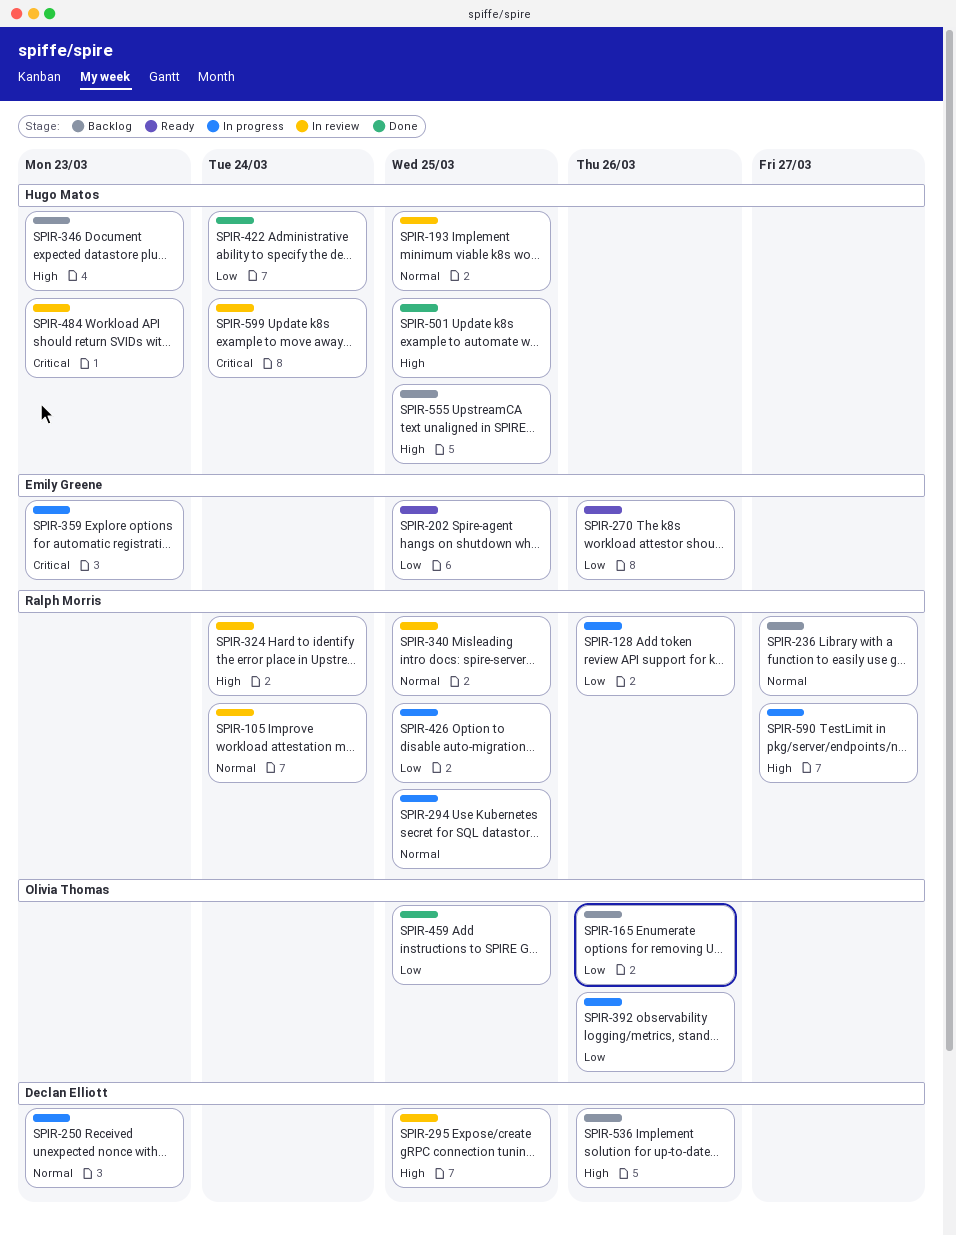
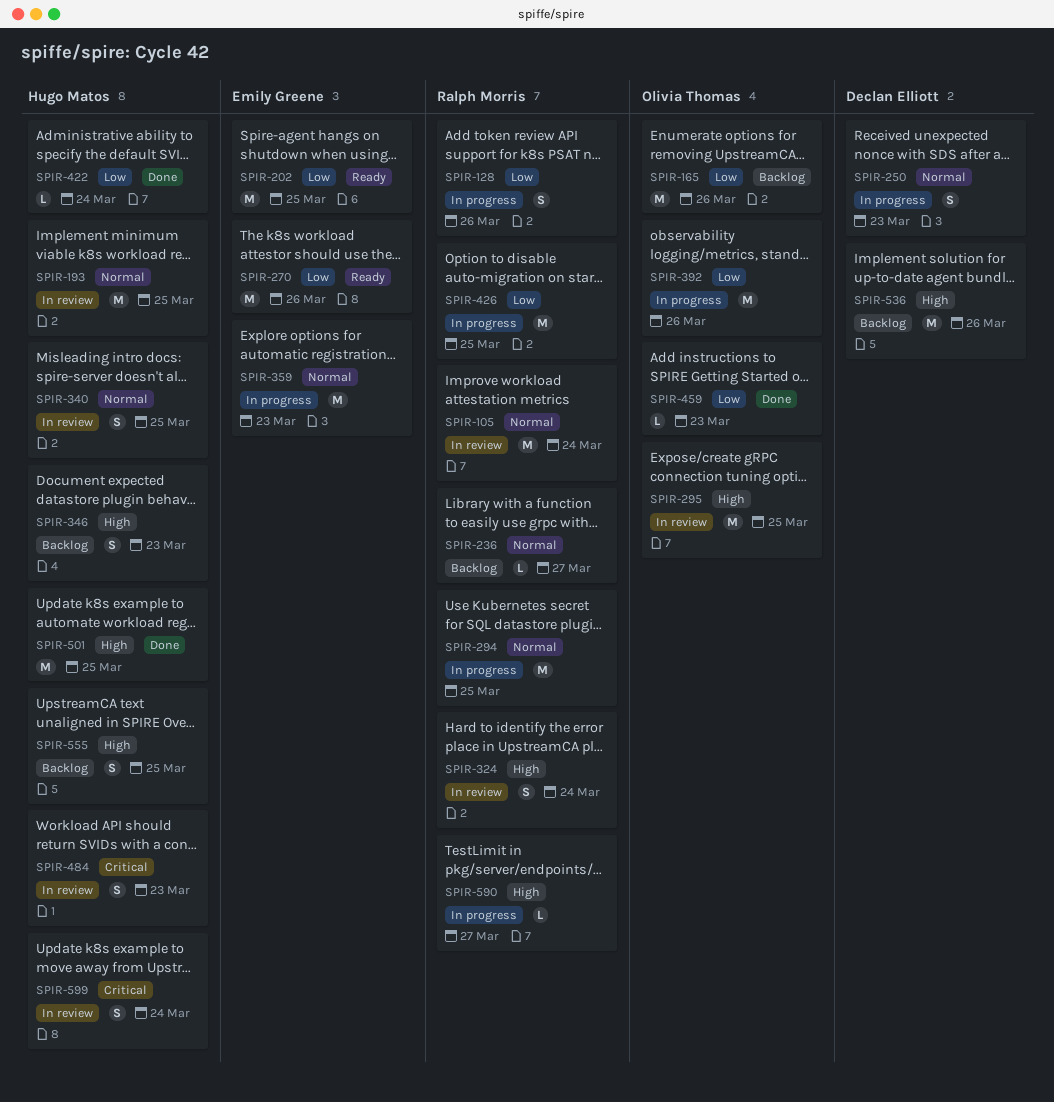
SPIR-295, owner: Declan Elliott -> Olivia Thomas
SPIR-340, owner: Ralph Morris -> Hugo Matos
SPIR-359, priority: Critical -> Normal
SPIR-459, due: Mar 25 -> Mar 23

